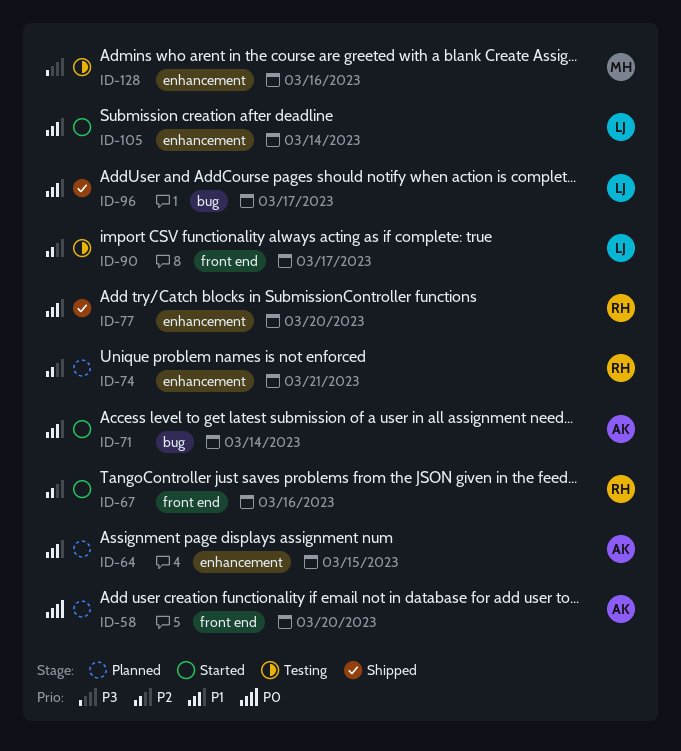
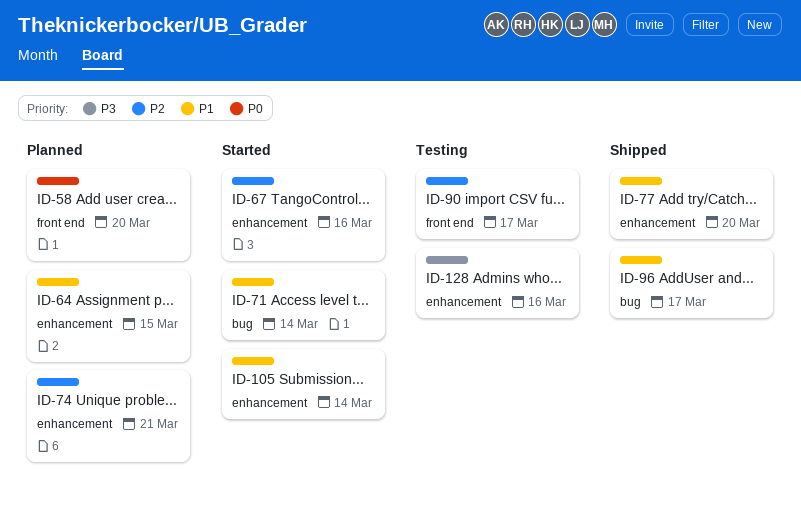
ID-67, label: front end -> enhancement

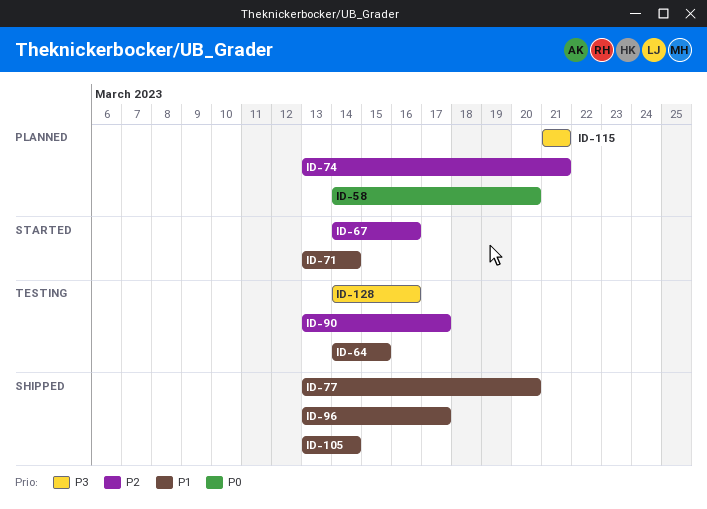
ID-64, status: Planned -> Testing
ID-105, status: Started -> Shipped
ID-115: none -> present

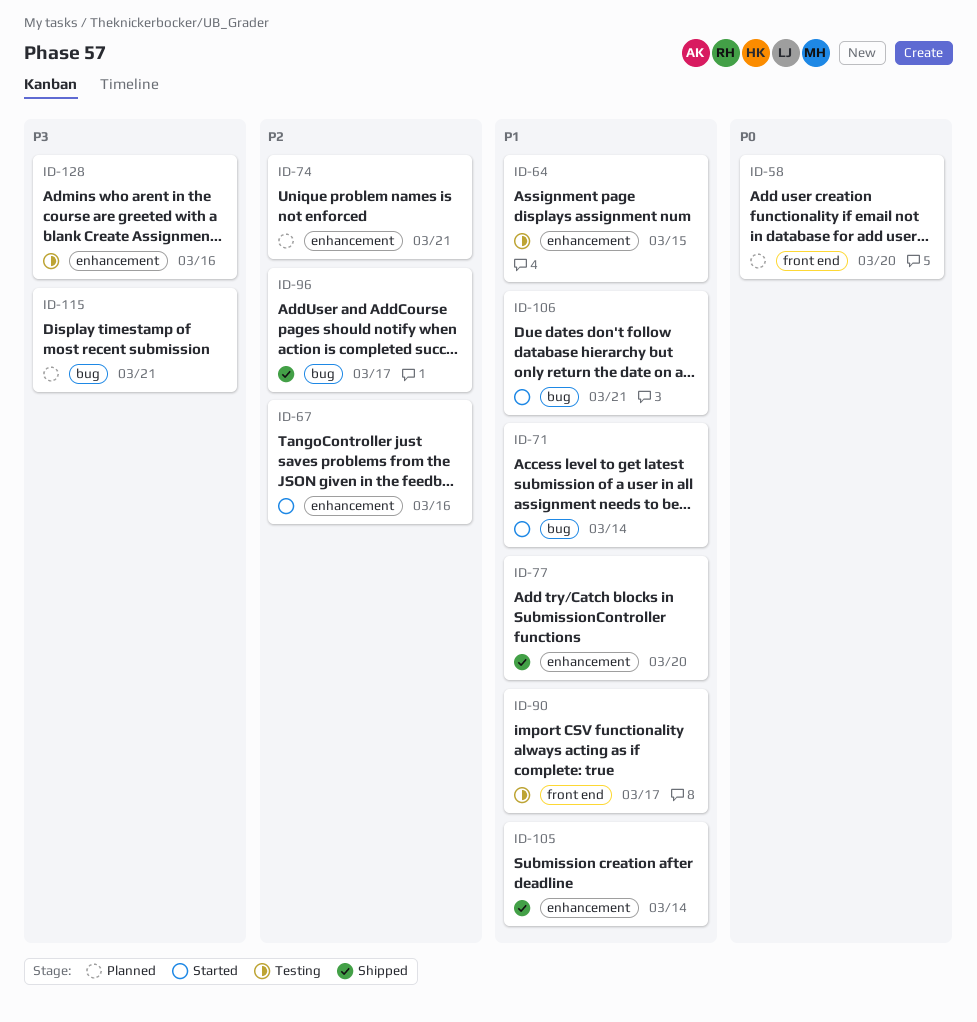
ID-90, priority: P2 -> P1
ID-96, priority: P1 -> P2
ID-106: none -> present

